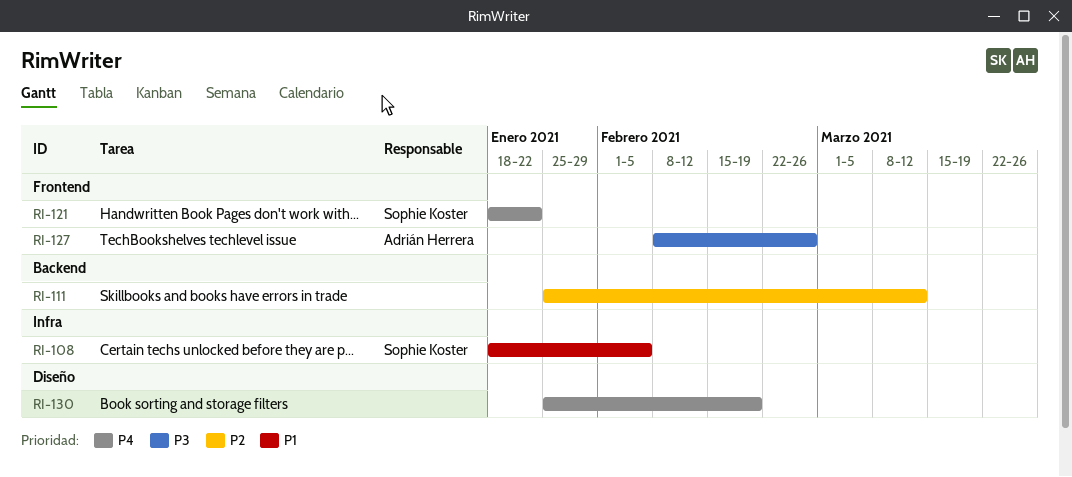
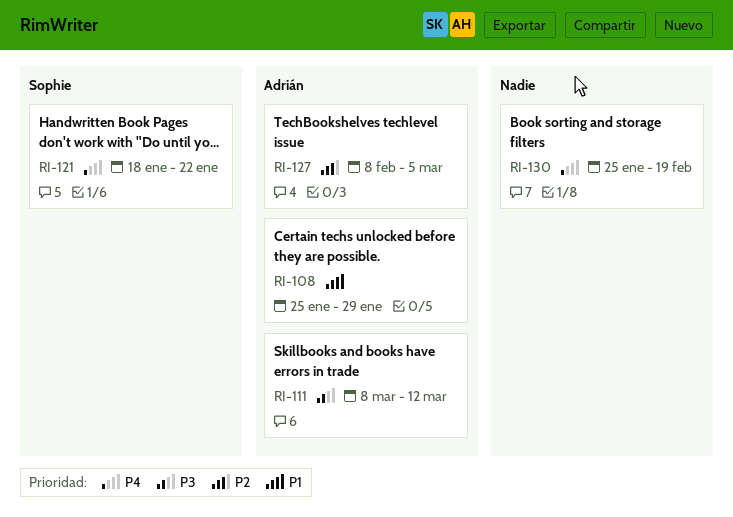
RI-108, owner: Sophie Koster -> Adrián Herrera
RI-108, start: Jan 18 -> Jan 25
RI-108, due: Feb 5 -> Jan 29
RI-111, owner: none -> Adrián Herrera
RI-111, priority: P2 -> P3
RI-111, start: Jan 25 -> Mar 8
RI-127, priority: P3 -> P2
RI-127, due: Feb 26 -> Mar 5

